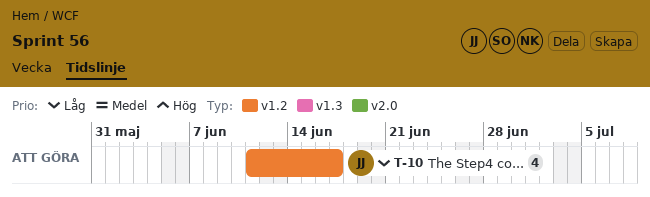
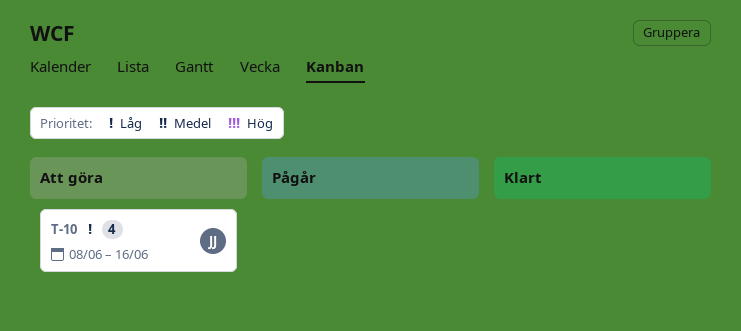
T-10, start: Jun 11 -> Jun 8
T-10, due: Jun 17 -> Jun 16

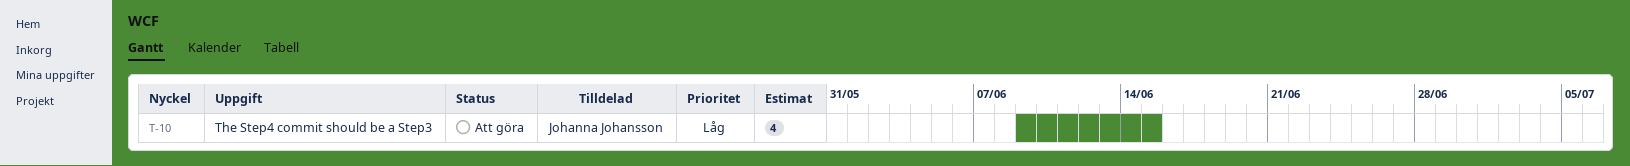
T-10, start: Jun 8 -> Jun 9
T-10, due: Jun 16 -> Jun 15

